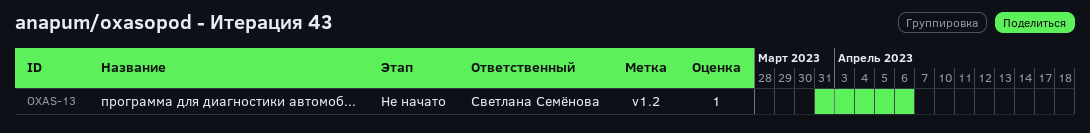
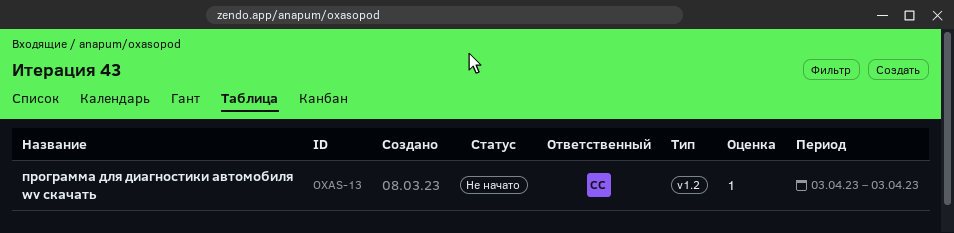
OXAS-13, start: Mar 31 -> Apr 3
OXAS-13, due: Apr 6 -> Apr 3

